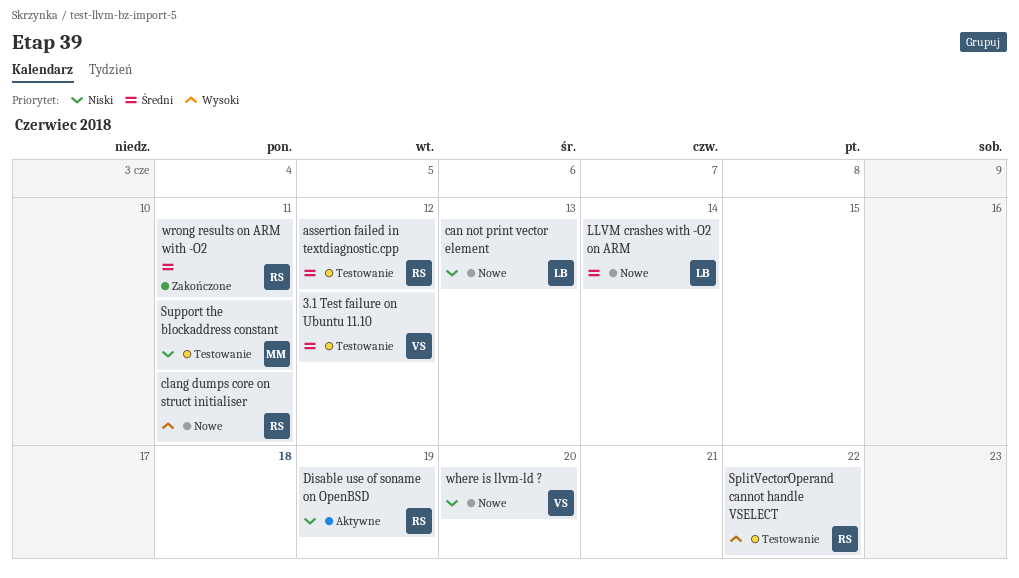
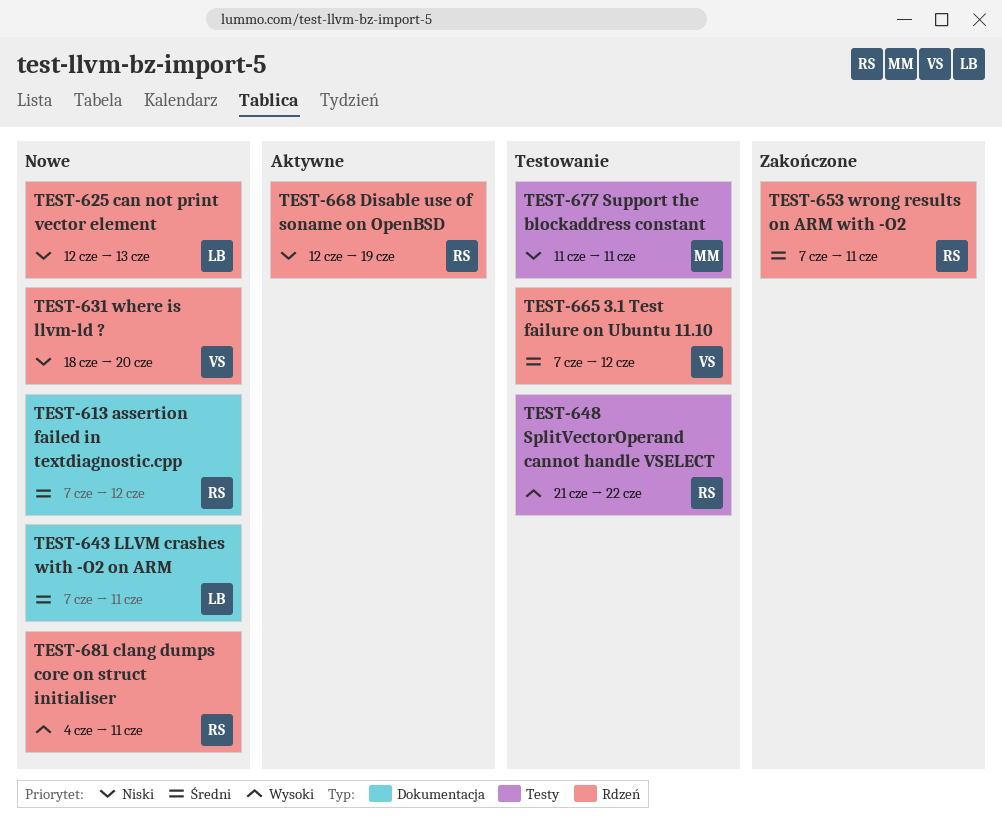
assertion failed in textdiagnostic.cpp, status: Testowanie -> Nowe
LLVM crashes with -O2 on ARM, due: Jun 14 -> Jun 11

